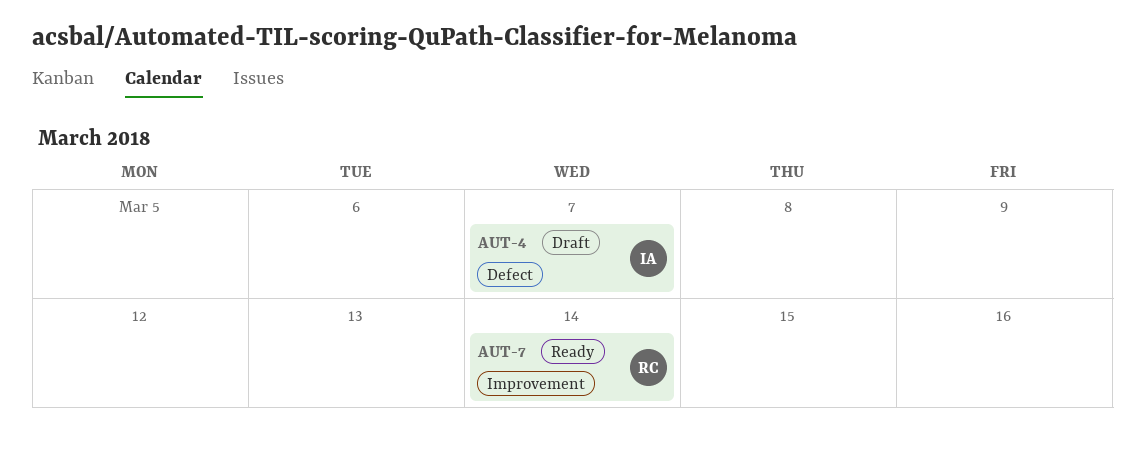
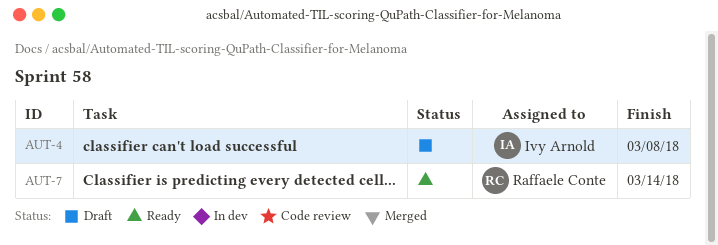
AUT-4, due: Mar 7 -> Mar 8

